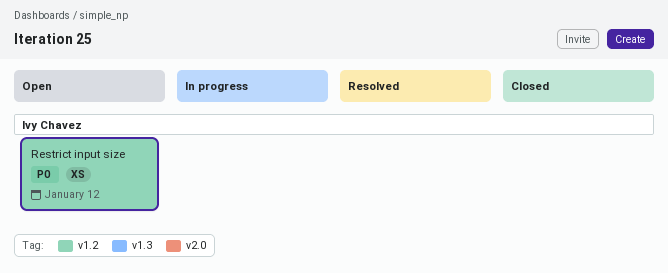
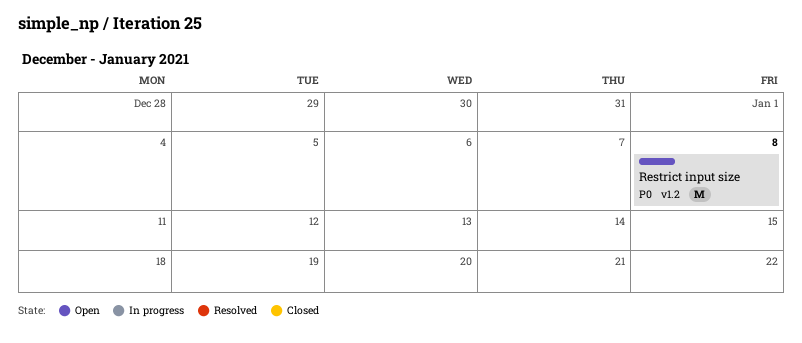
Restrict input size, estimate: XS -> M
Restrict input size, due: Jan 12 -> Jan 8

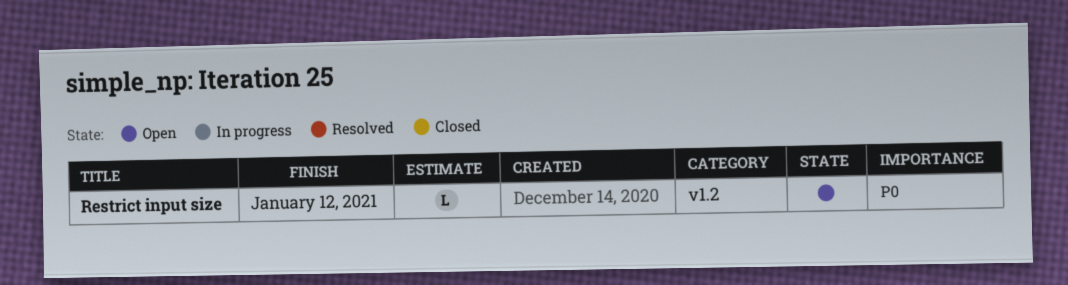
Restrict input size, estimate: M -> L
Restrict input size, due: Jan 8 -> Jan 12

